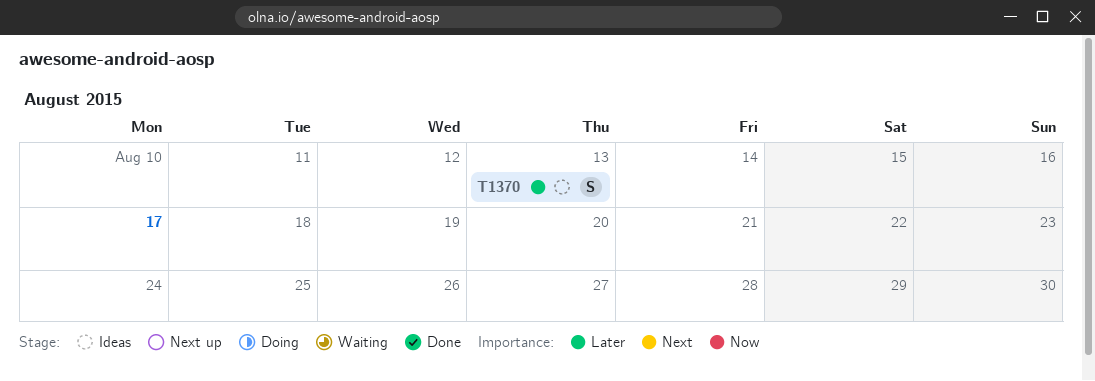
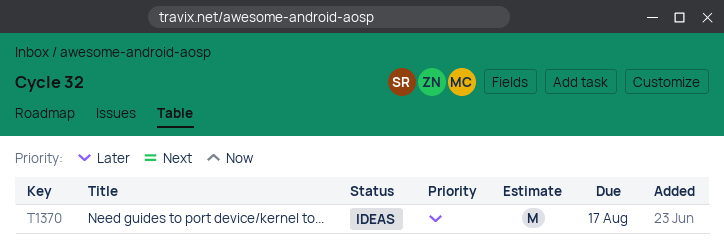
T1370, estimate: S -> M
T1370, due: Aug 13 -> Aug 17

